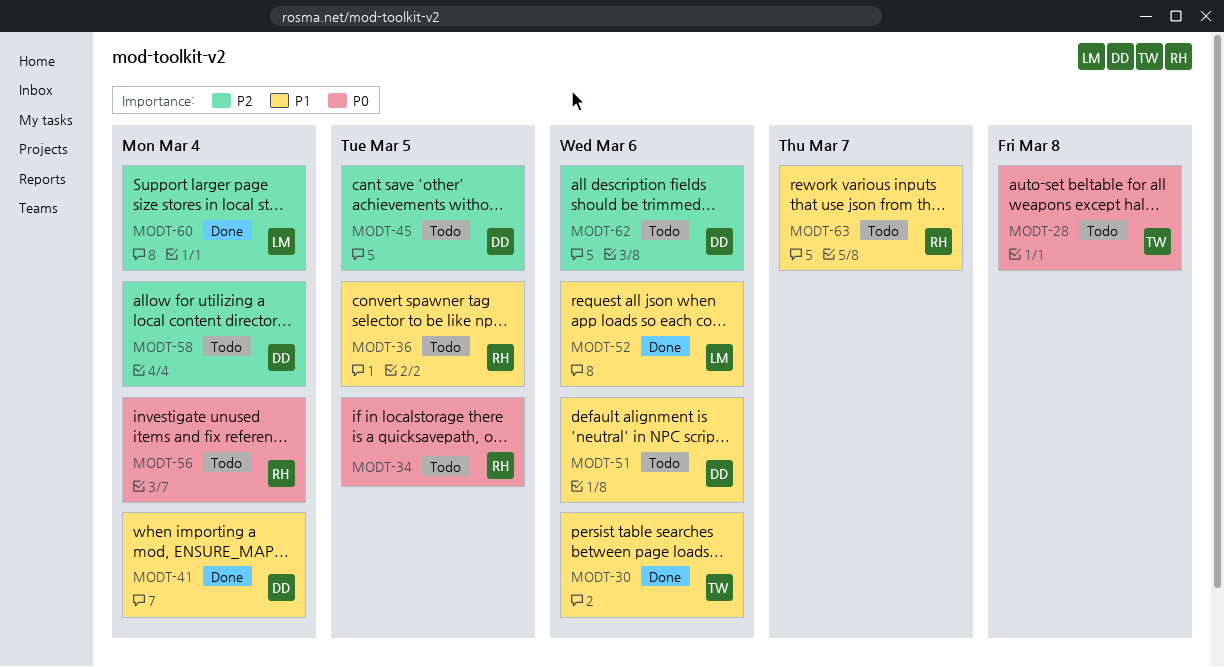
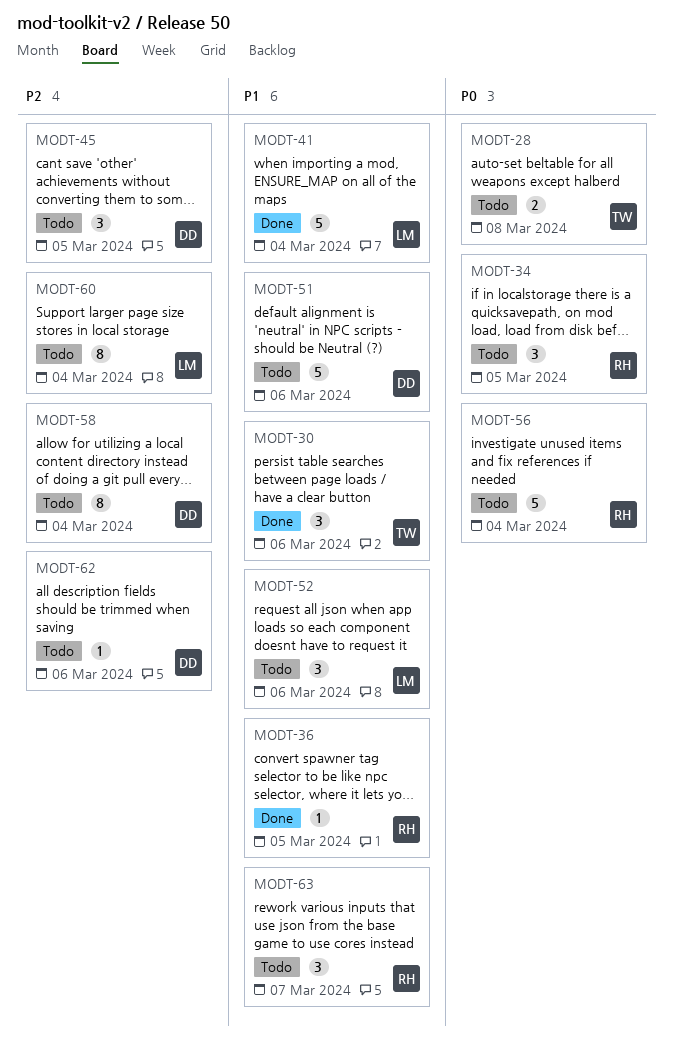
MODT-36, status: Todo -> Done
MODT-41, owner: DD -> LM
MODT-52, status: Done -> Todo
MODT-60, status: Done -> Todo

